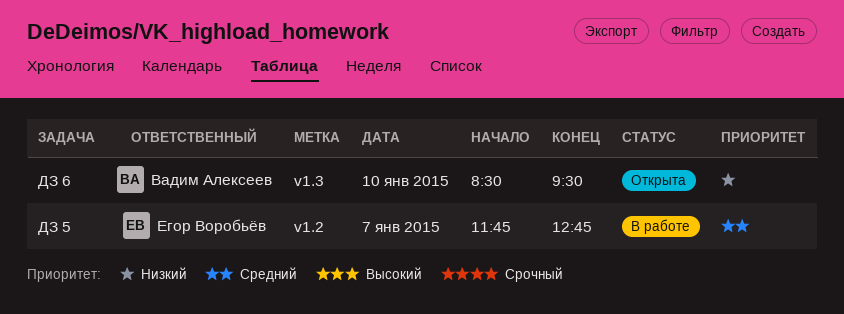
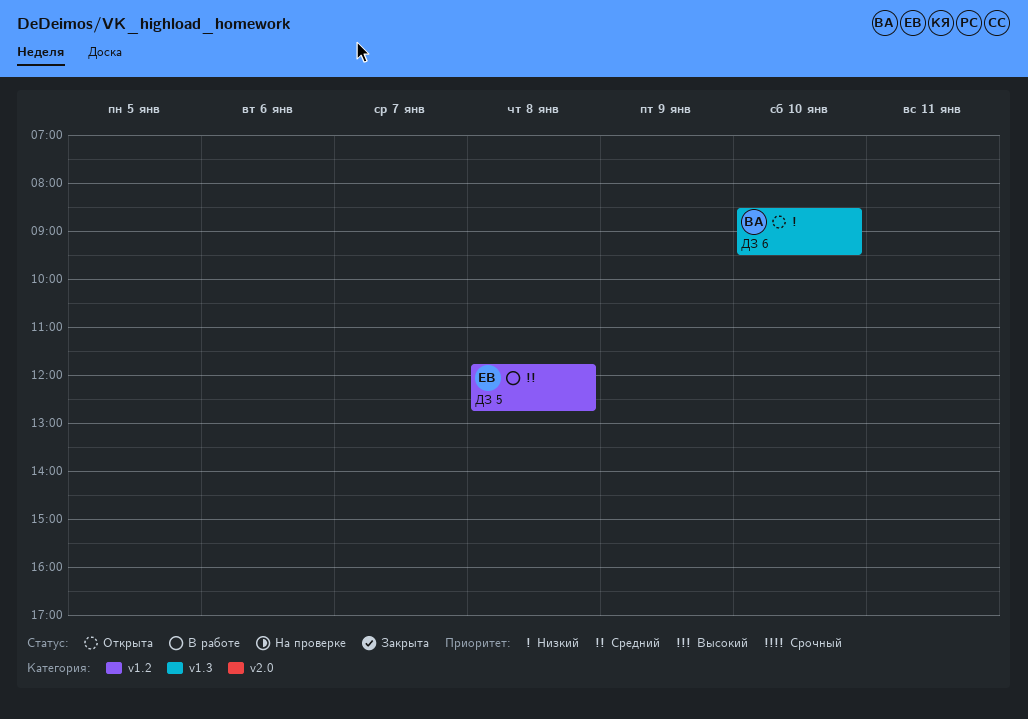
ДЗ 5, day: Jan 7 -> Jan 8

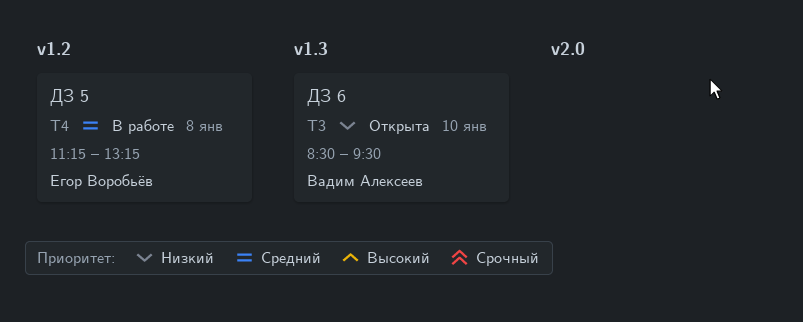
ДЗ 5, begins: 11:45 -> 11:15
ДЗ 5, ends: 12:45 -> 13:15

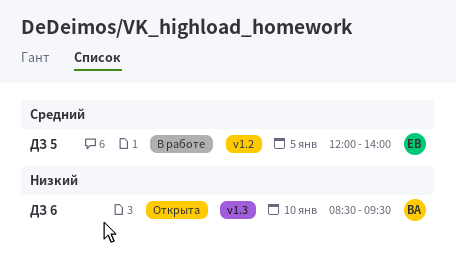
ДЗ 5, day: Jan 8 -> Jan 5
ДЗ 5, begins: 11:15 -> 12:00
ДЗ 5, ends: 13:15 -> 14:00

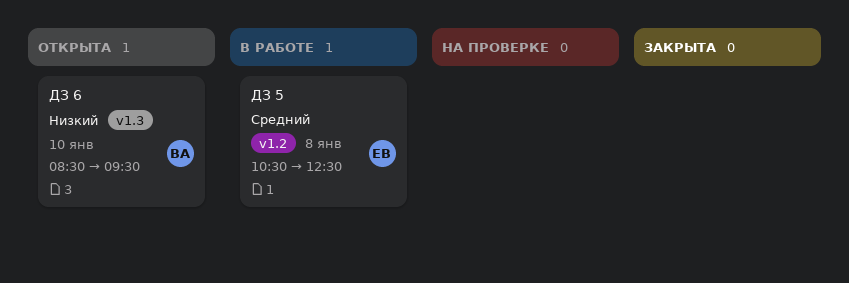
ДЗ 5, day: Jan 5 -> Jan 8
ДЗ 5, begins: 12:00 -> 10:30
ДЗ 5, ends: 14:00 -> 12:30

